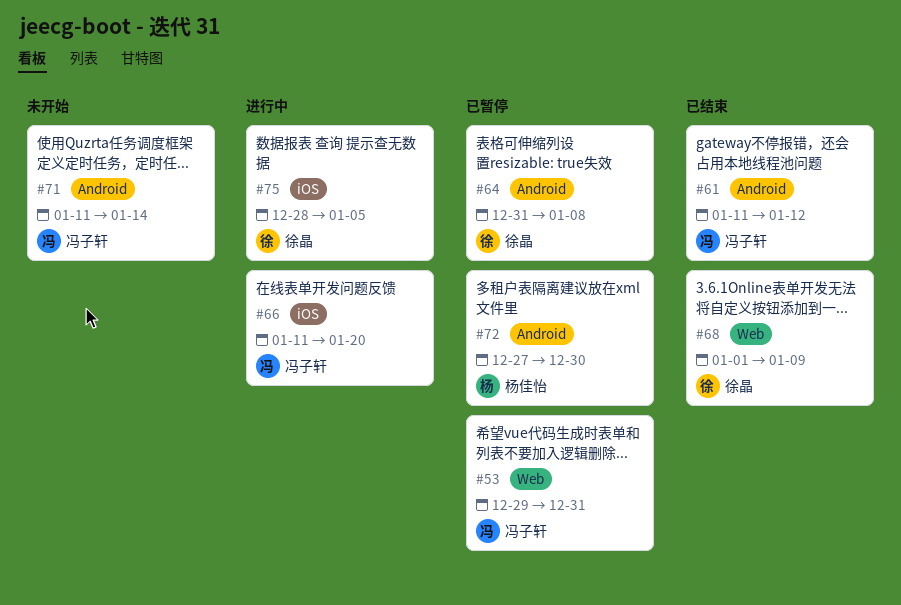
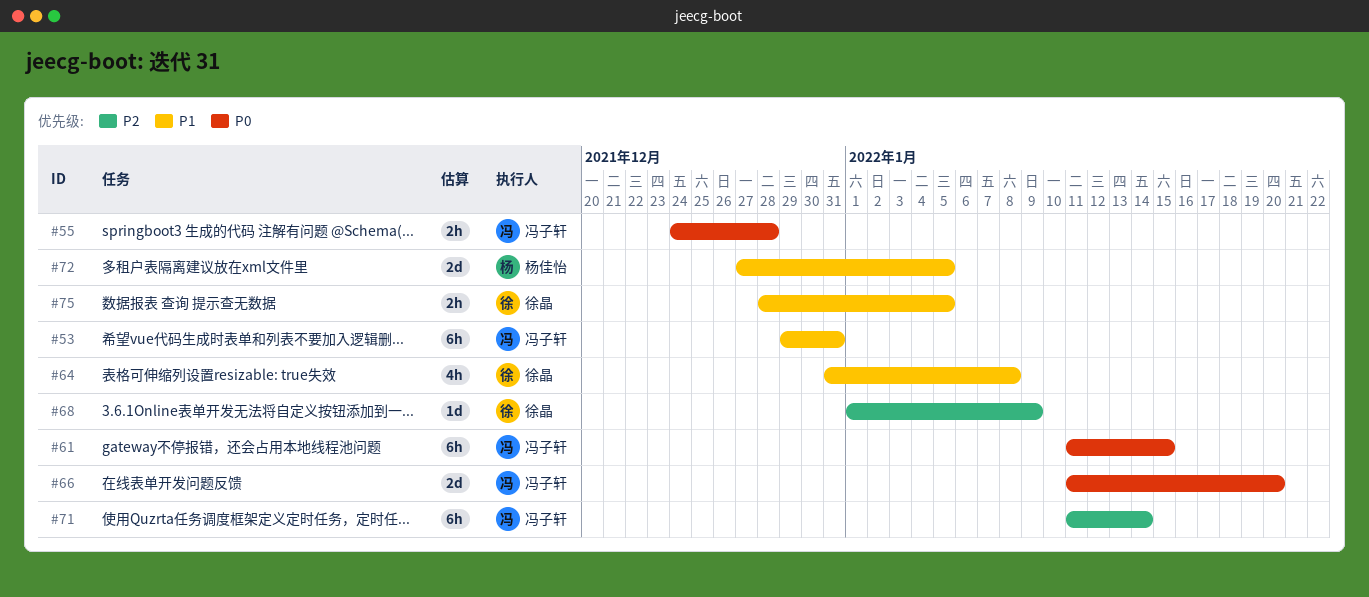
#55: none -> present
#61, due: Jan 12 -> Jan 15
#72, due: Dec 30 -> Jan 5

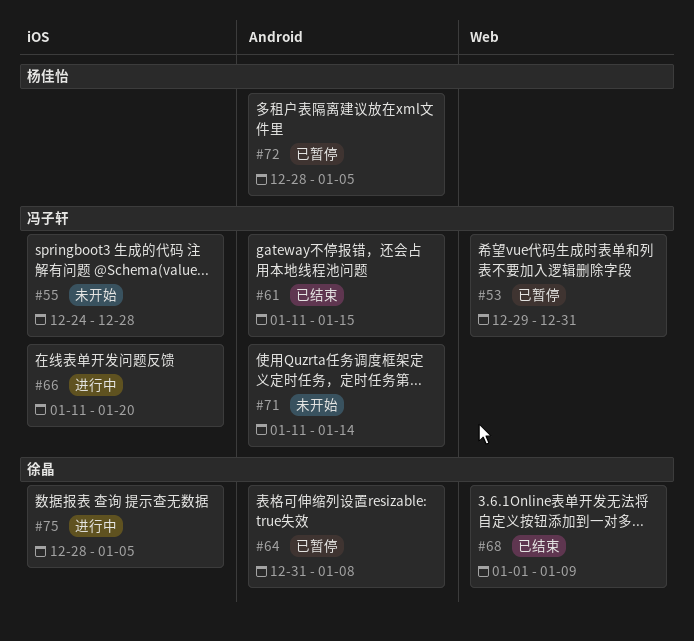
#72, start: Dec 27 -> Dec 28

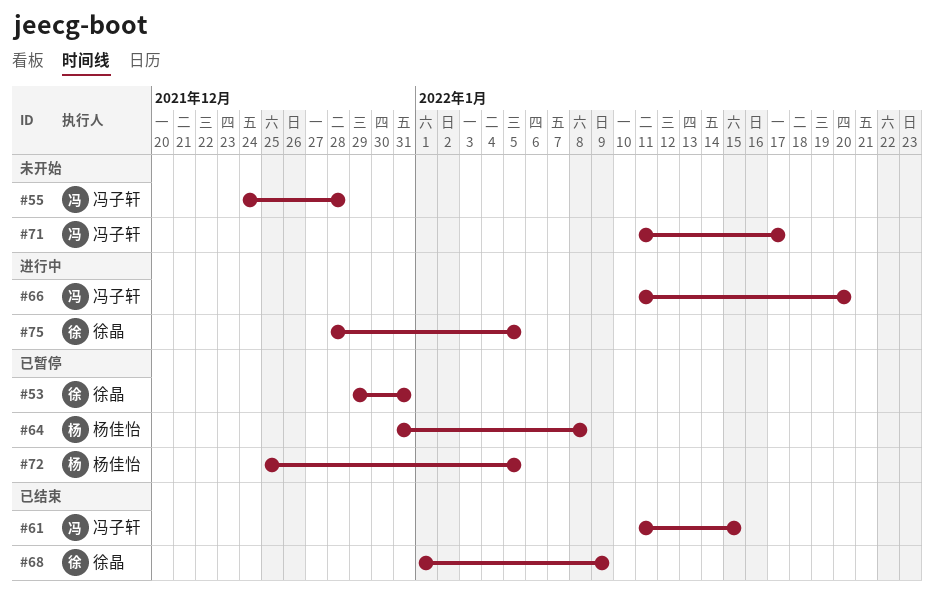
#53, owner: 冯子轩 -> 徐晶
#64, owner: 徐晶 -> 杨佳怡
#71, due: Jan 14 -> Jan 17
#72, start: Dec 28 -> Dec 25

